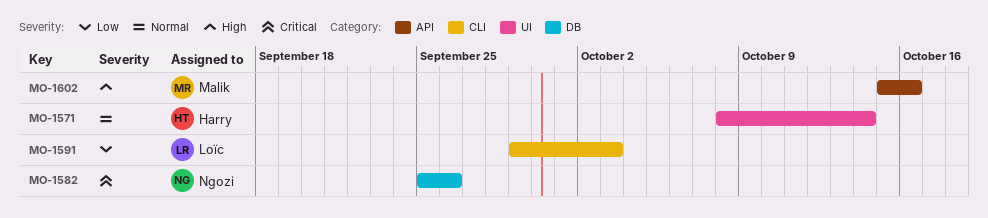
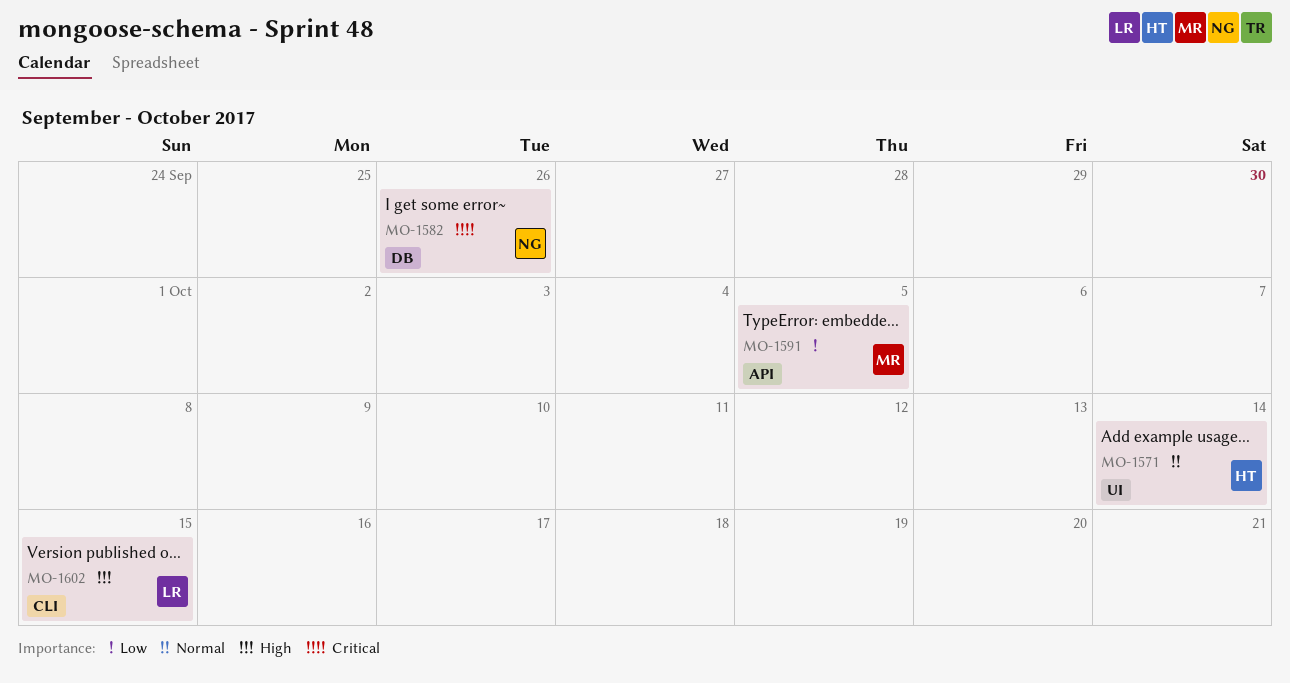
MO-1591, owner: Loïc -> Malik
MO-1591, label: CLI -> API
MO-1591, due: Oct 3 -> Oct 5
MO-1602, owner: Malik -> Loïc
MO-1602, label: API -> CLI
MO-1602, due: Oct 16 -> Oct 15

